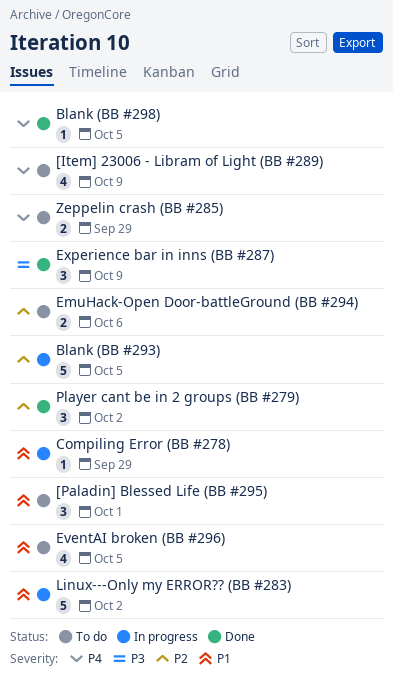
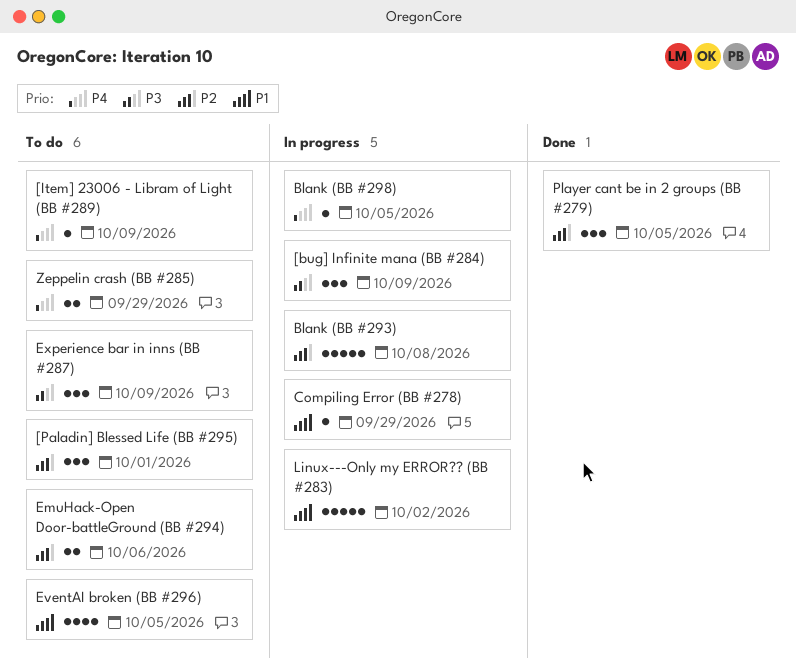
[bug] Infinite mana (BB #284): none -> present
[Item] 23006 - Libram of Light (BB #289), estimate: 4 -> 1
[Paladin] Blessed Life (BB #295), priority: P1 -> P2
Blank (BB #293), due: Oct 5 -> Oct 8
Blank (BB #298), status: Done -> In progress
Experience bar in inns (BB #287), status: Done -> To do
Player cant be in 2 groups (BB #279), due: Oct 2 -> Oct 5

